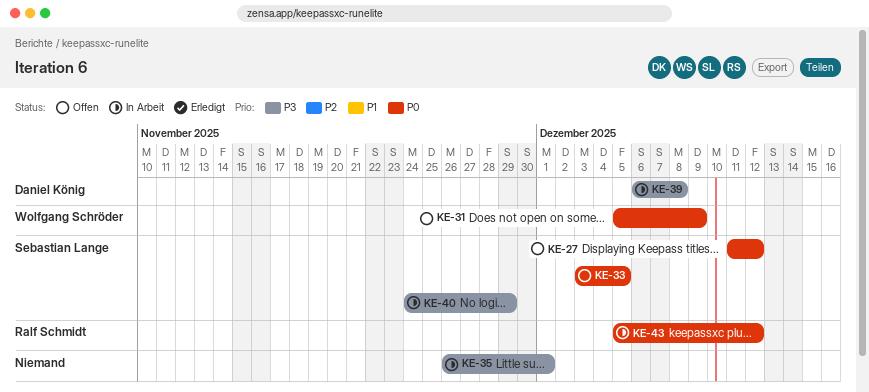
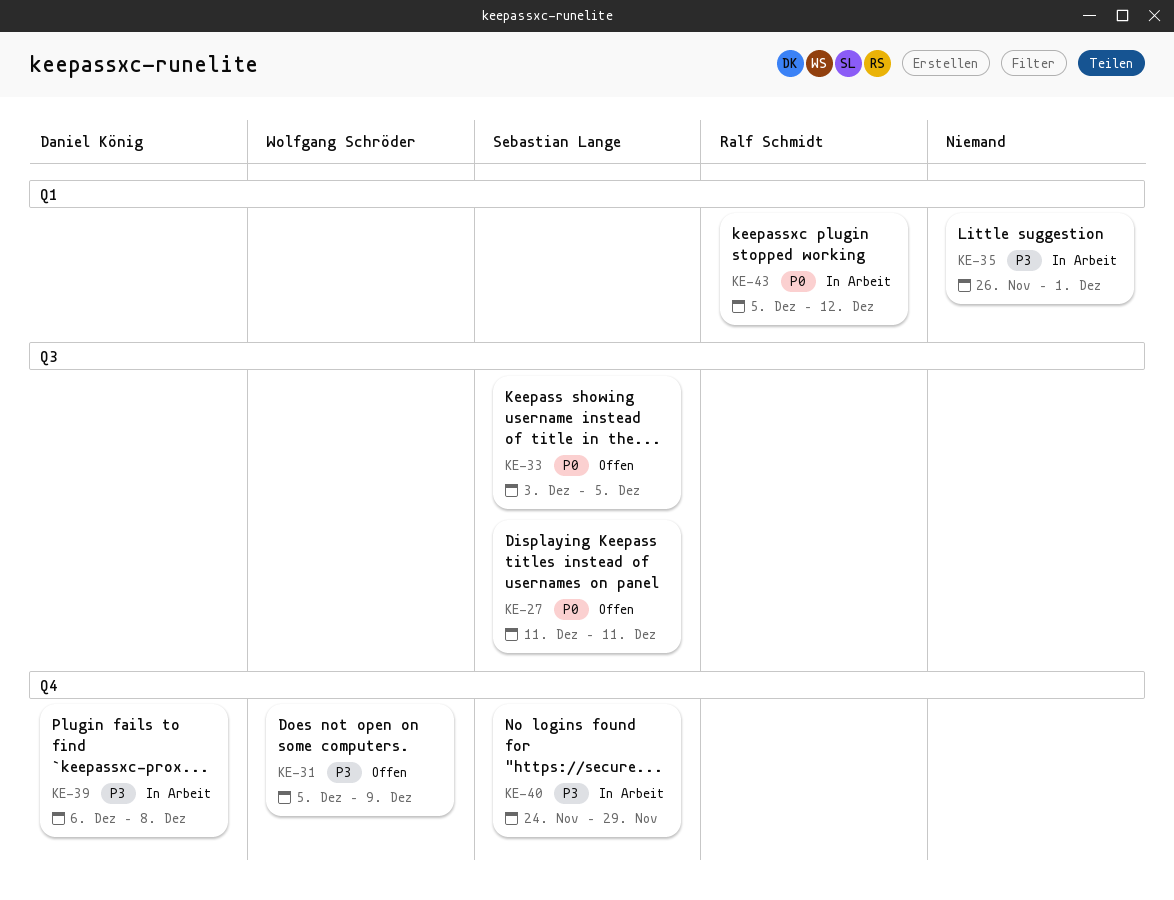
KE-27, due: Dec 12 -> Dec 11
KE-31, priority: P0 -> P3

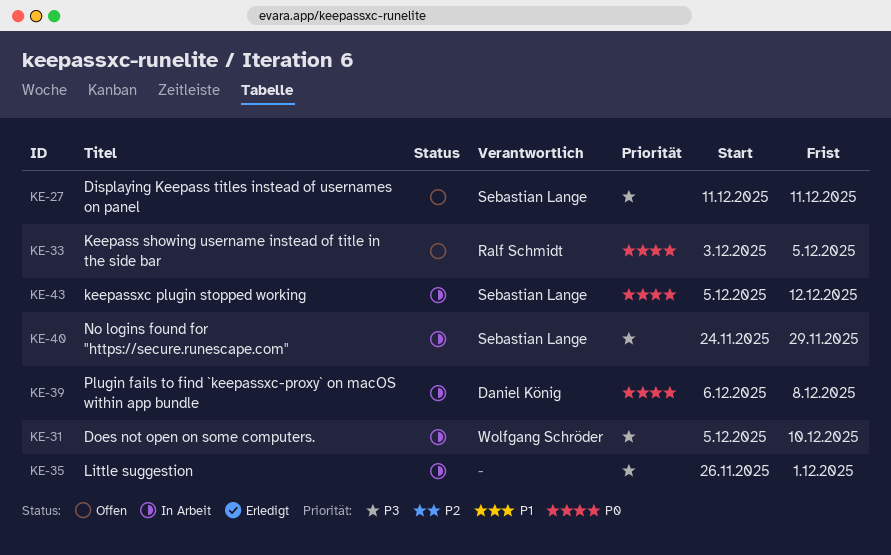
KE-27, priority: P0 -> P3
KE-31, status: Offen -> In Arbeit
KE-31, due: Dec 9 -> Dec 10
KE-33, owner: Sebastian Lange -> Ralf Schmidt
KE-39, priority: P3 -> P0
KE-43, owner: Ralf Schmidt -> Sebastian Lange

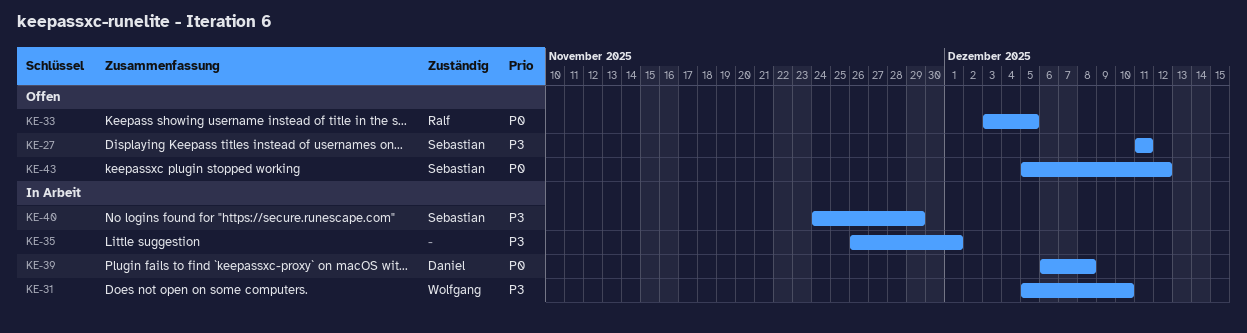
KE-43, status: In Arbeit -> Offen

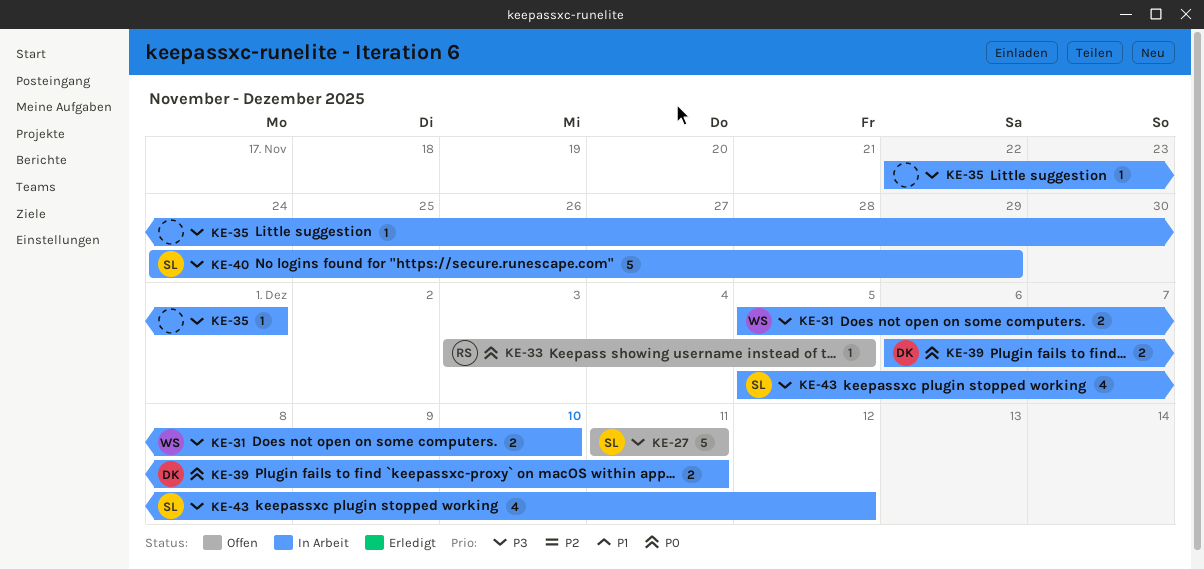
KE-35, start: Nov 26 -> Nov 22
KE-39, due: Dec 8 -> Dec 11
KE-43, status: Offen -> In Arbeit
KE-43, priority: P0 -> P3

